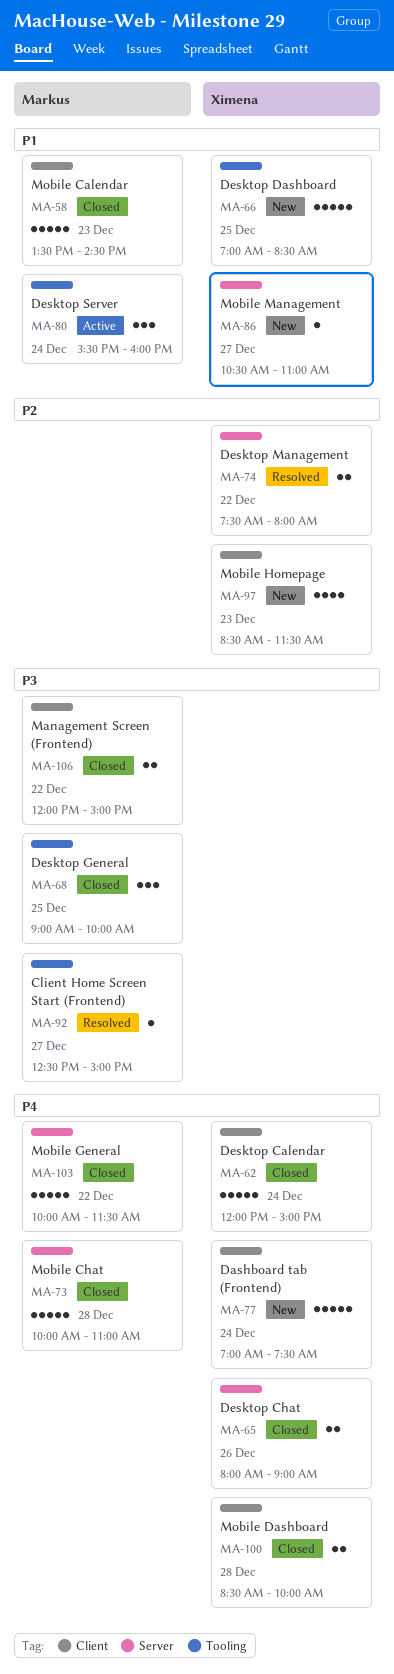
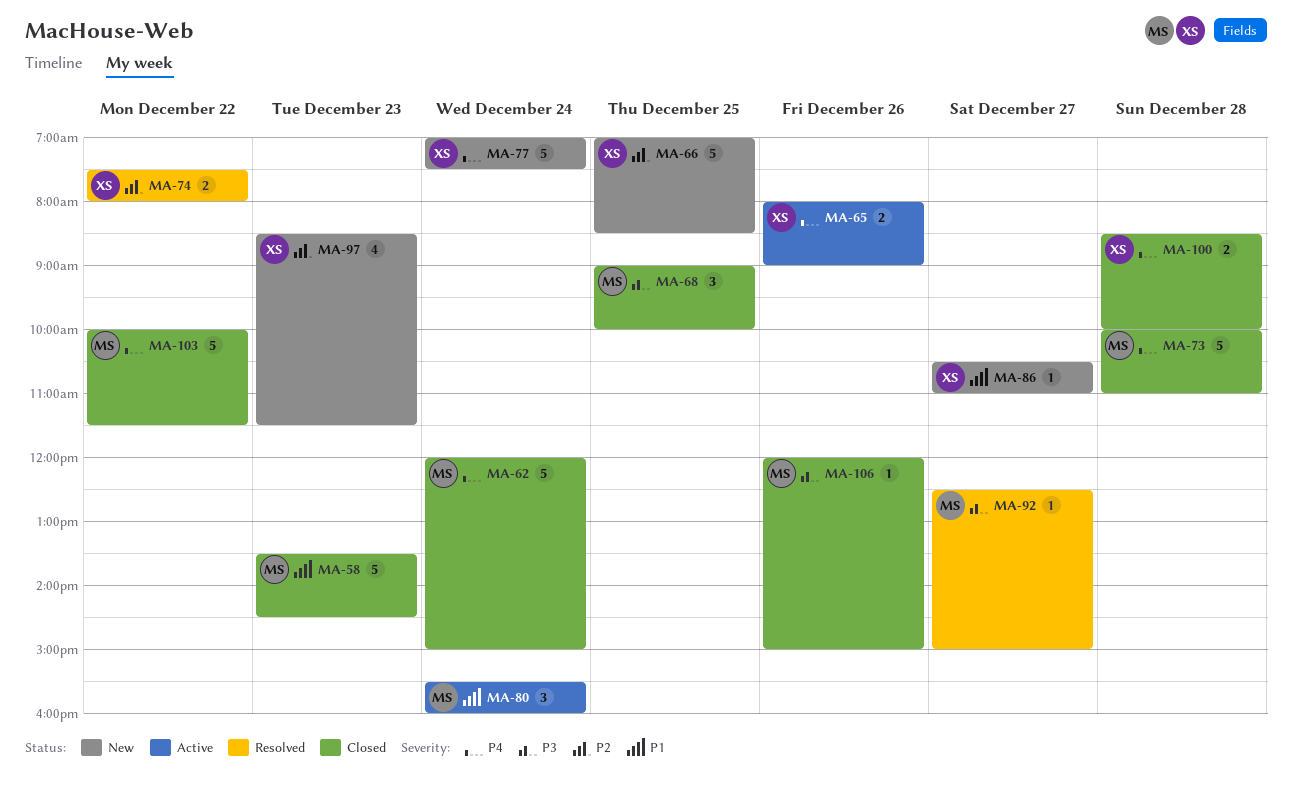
MA-62, owner: Ximena -> Markus
MA-65, status: Closed -> Active
MA-66, priority: P1 -> P2
MA-106, estimate: 2 -> 1
MA-106, day: Dec 22 -> Dec 26

